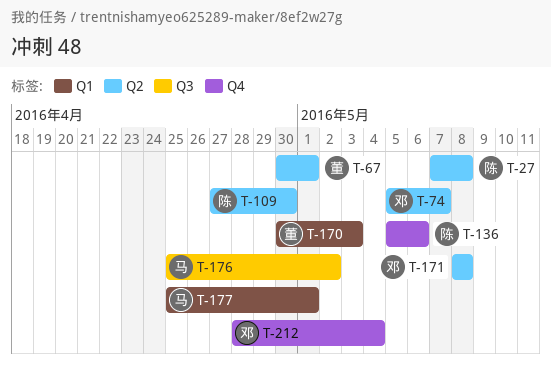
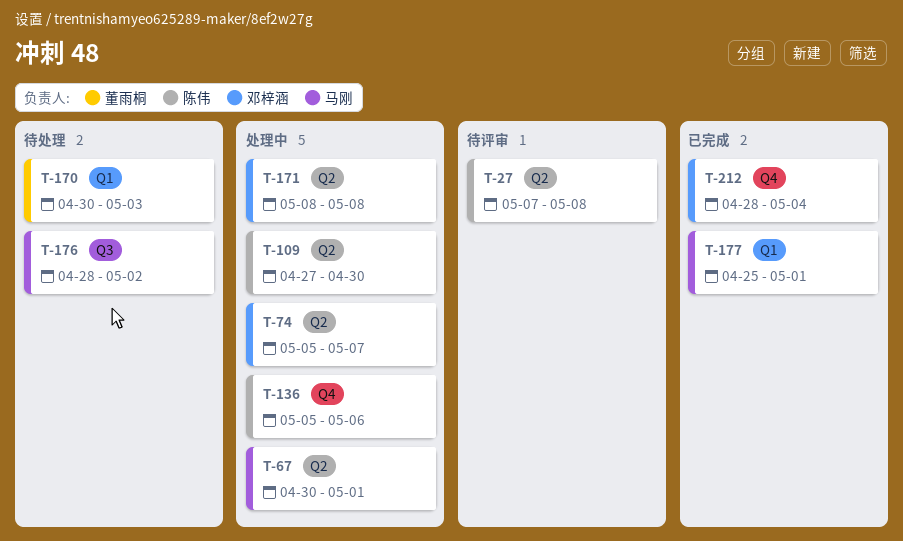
T-67, owner: 董雨桐 -> 马刚
T-176, start: Apr 25 -> Apr 28

